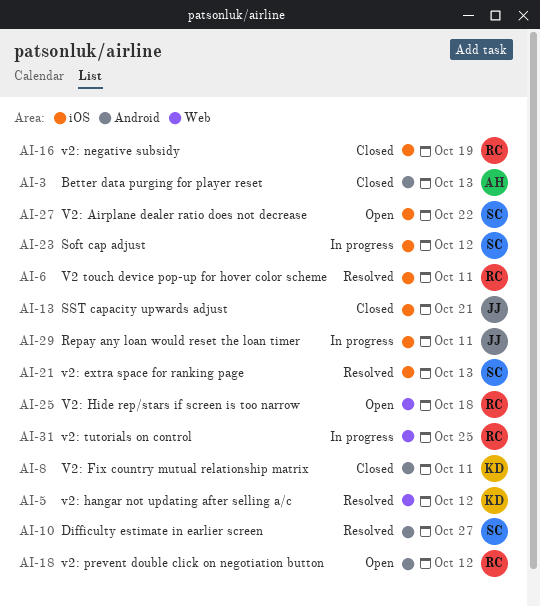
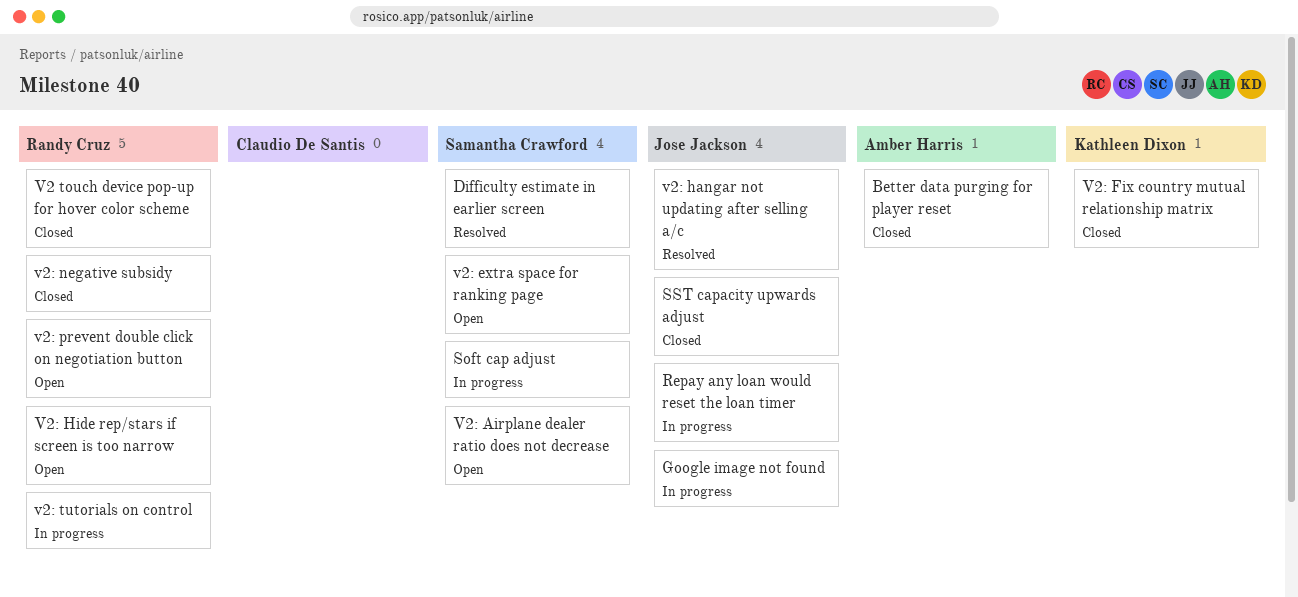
Google image not found: none -> present
V2 touch device pop-up for hover color scheme, status: Resolved -> Closed
v2: extra space for ranking page, status: Resolved -> Open
v2: hangar not updating after selling a/c, owner: Kathleen Dixon -> Jose Jackson

